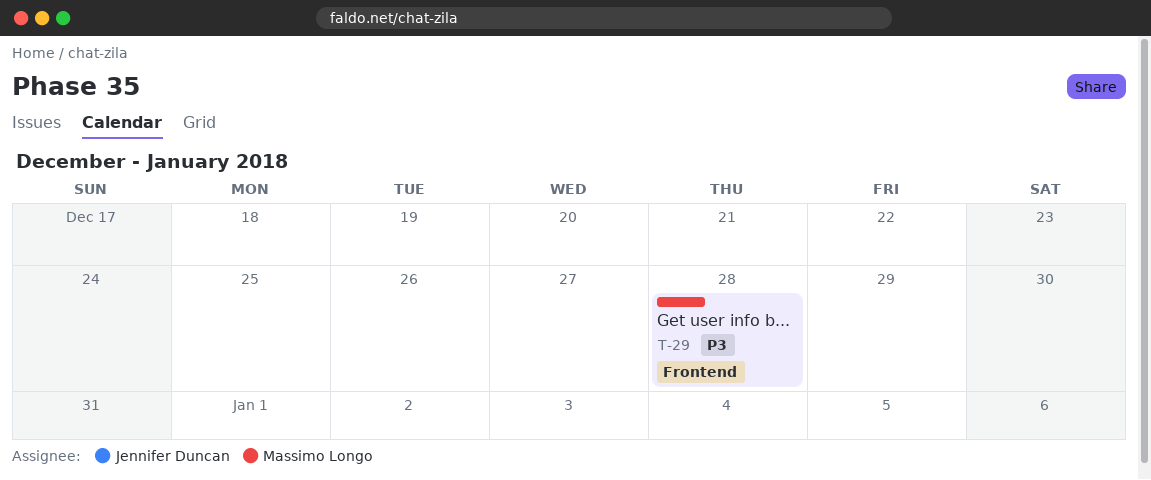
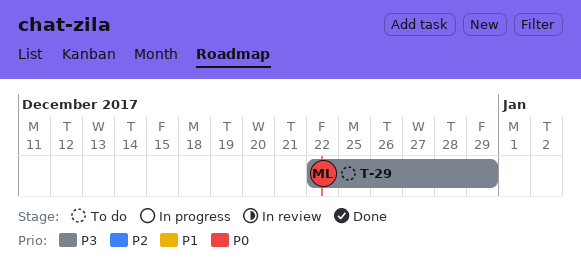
T-29, due: Dec 28 -> Dec 29

